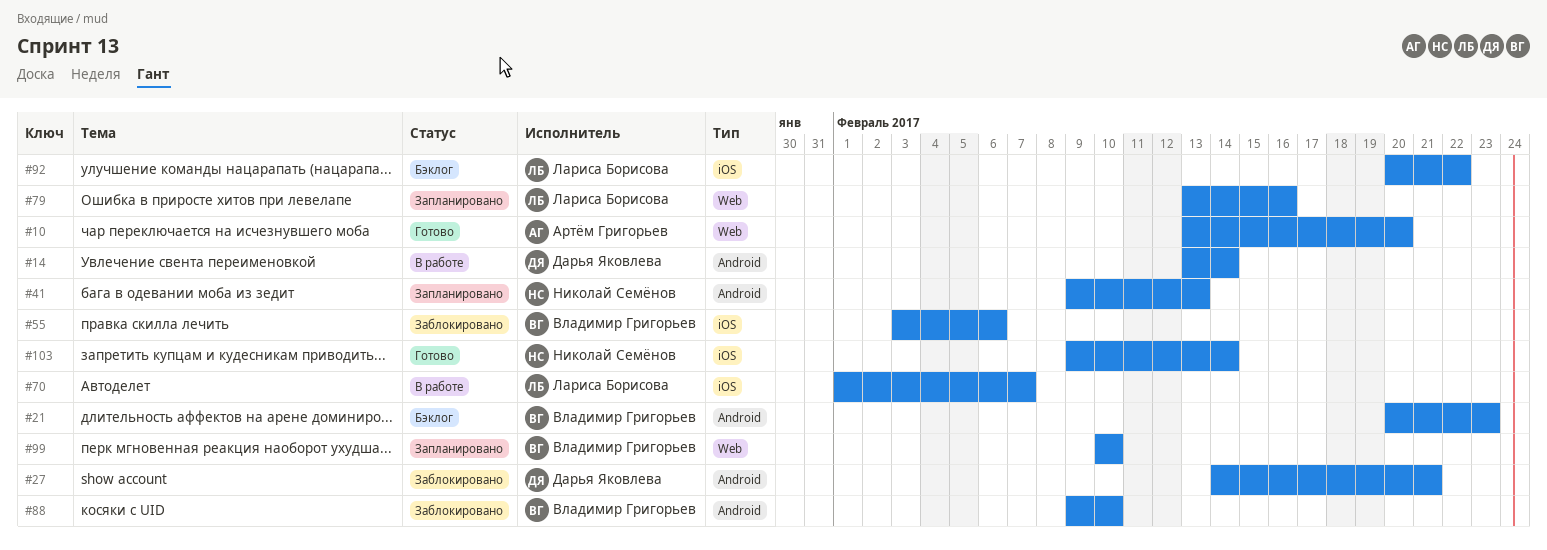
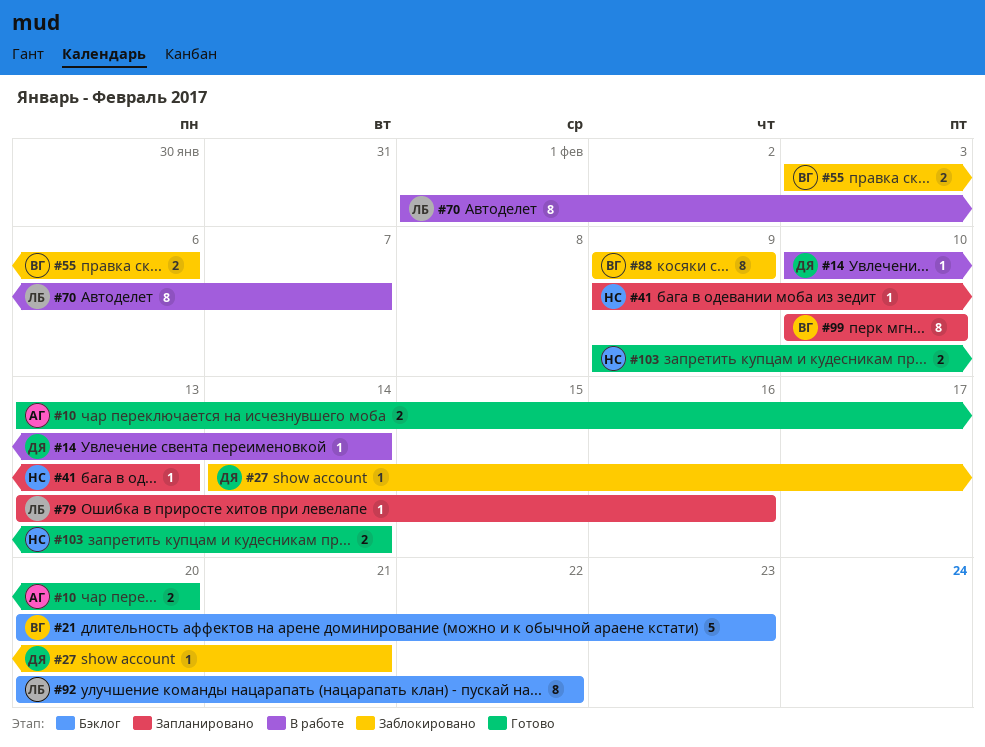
#14, start: Feb 13 -> Feb 10
#88, due: Feb 10 -> Feb 9

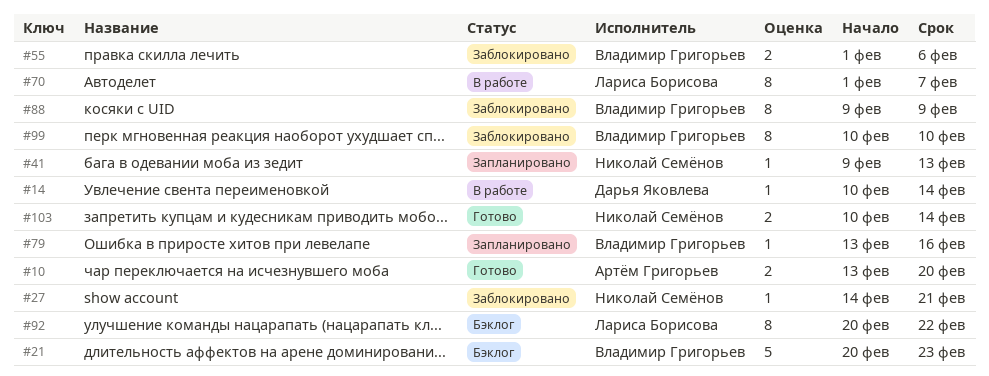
#27, owner: Дарья Яковлева -> Николай Семёнов
#55, start: Feb 3 -> Feb 1
#79, owner: Лариса Борисова -> Владимир Григорьев
#99, status: Запланировано -> Заблокировано
#103, start: Feb 9 -> Feb 10

